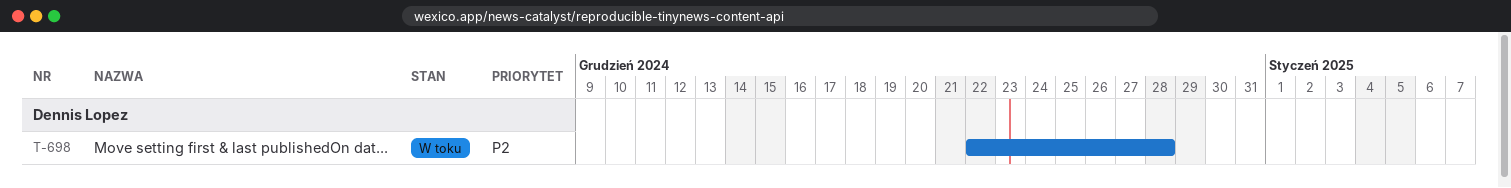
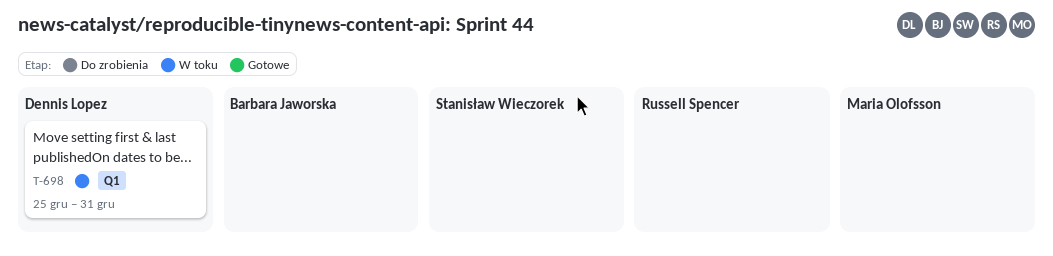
T-698, start: Dec 22 -> Dec 25
T-698, due: Dec 28 -> Dec 31

